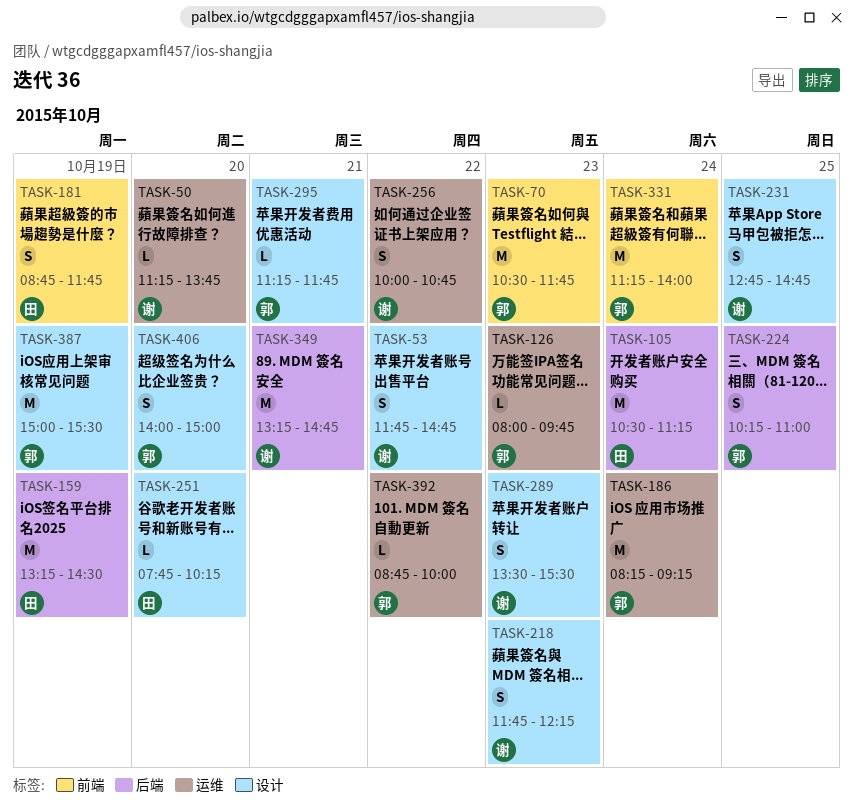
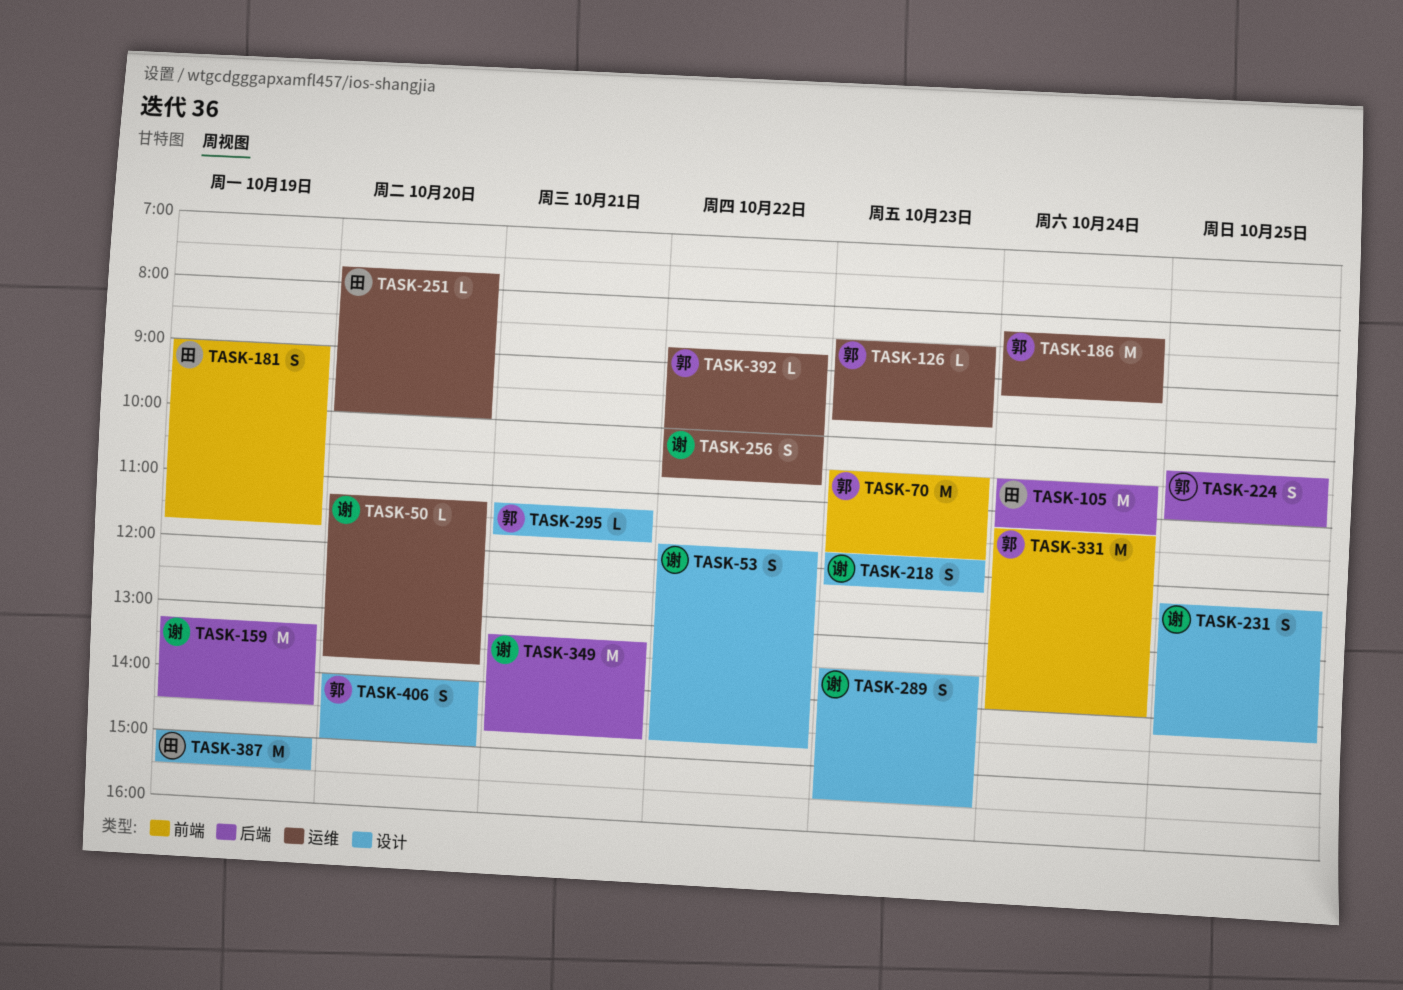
TASK-126, begins: 08:00 -> 08:30
TASK-159, owner: 田 -> 谢
TASK-181, begins: 08:45 -> 09:00
TASK-231, begins: 12:45 -> 12:15
TASK-231, ends: 14:45 -> 14:15
TASK-251, label: 设计 -> 运维
TASK-251, ends: 10:15 -> 10:00
TASK-387, owner: 郭 -> 田

